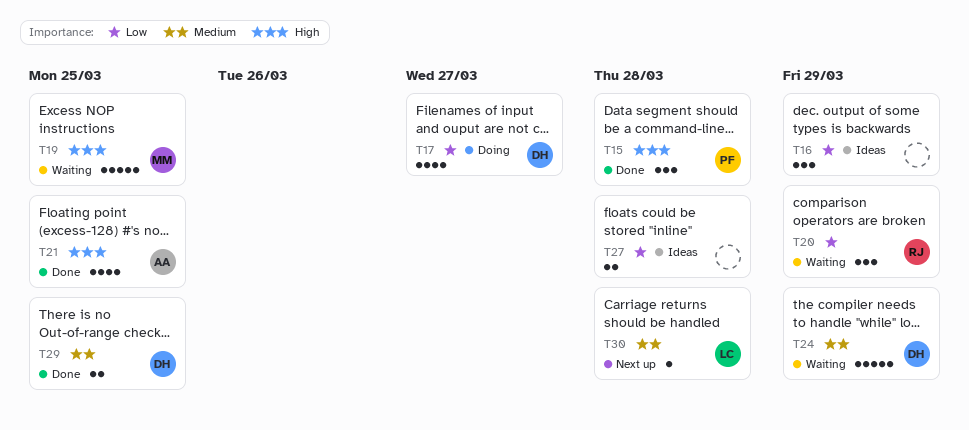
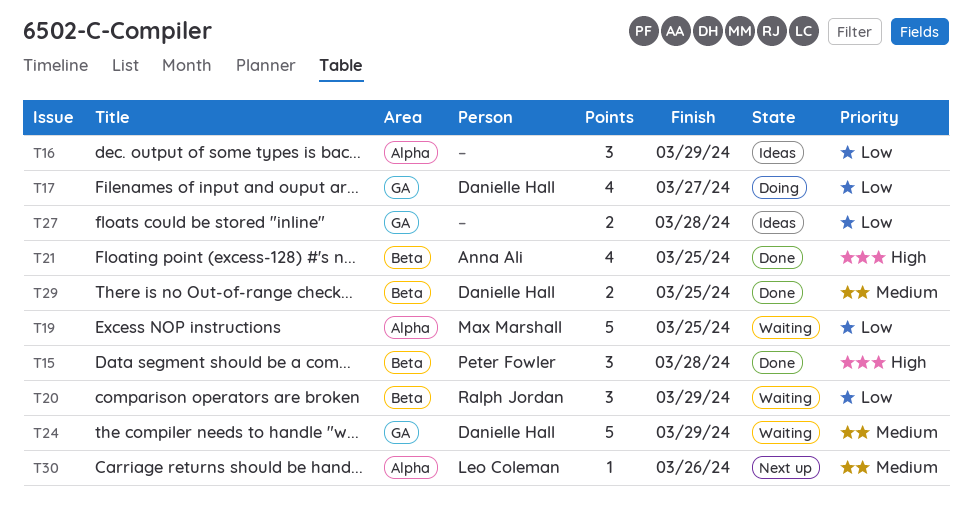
T19, priority: High -> Low
T30, due: Mar 28 -> Mar 26

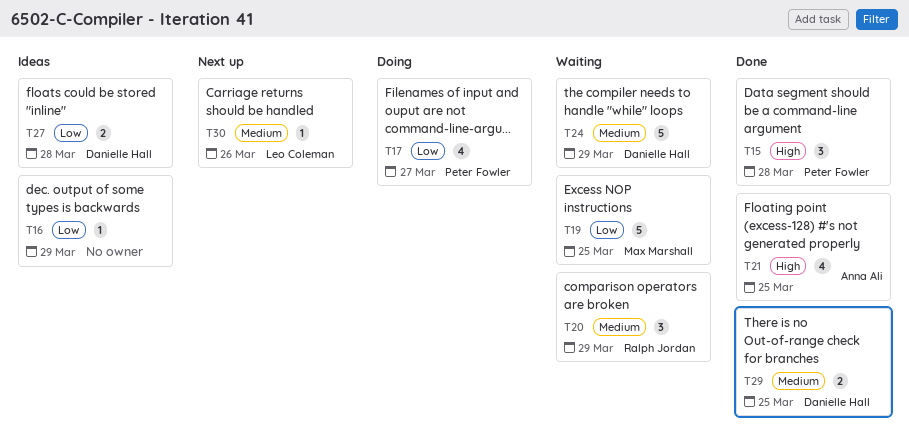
T16, estimate: 3 -> 1
T17, owner: Danielle Hall -> Peter Fowler
T20, priority: Low -> Medium
T27, owner: none -> Danielle Hall

